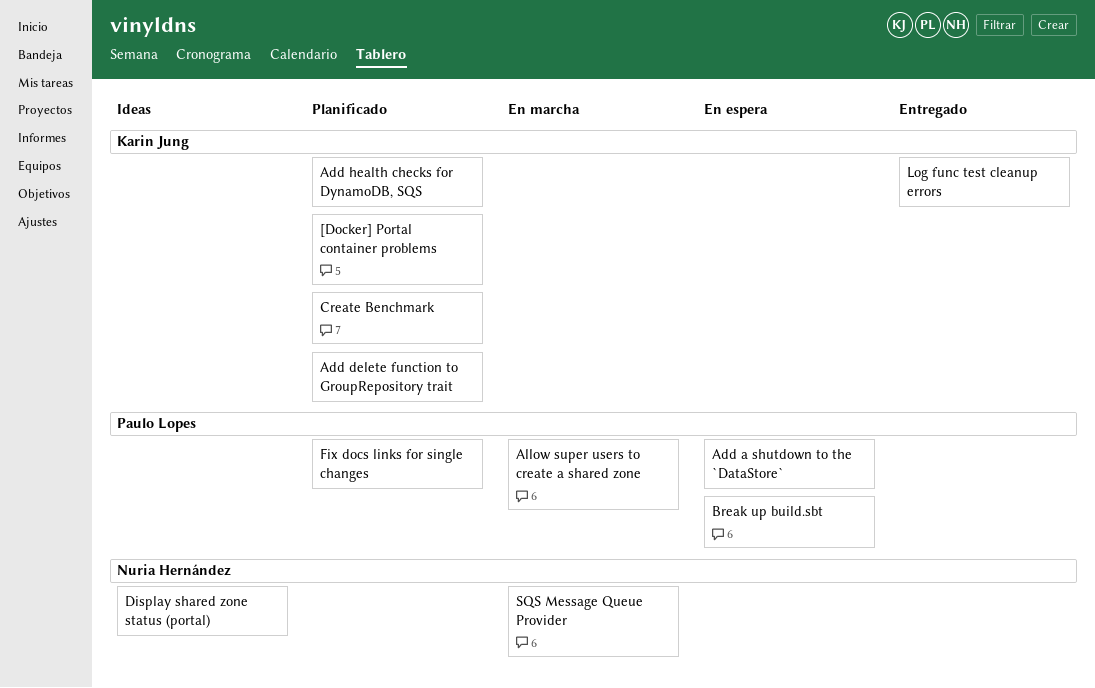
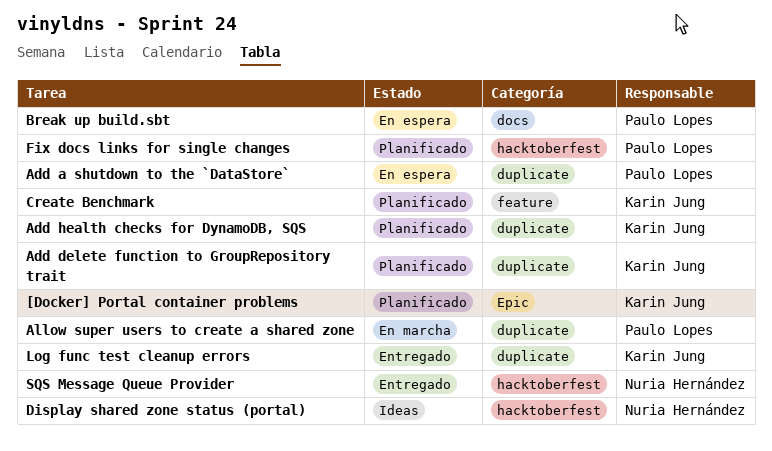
SQS Message Queue Provider, status: En marcha -> Entregado

